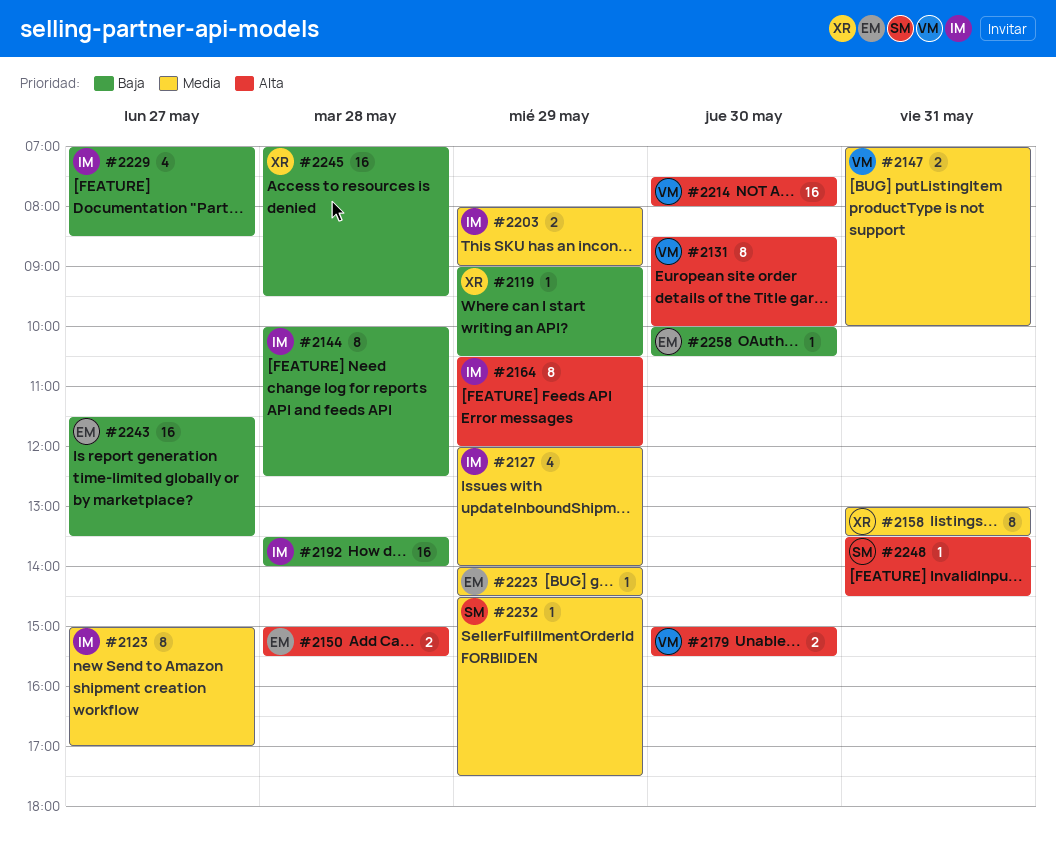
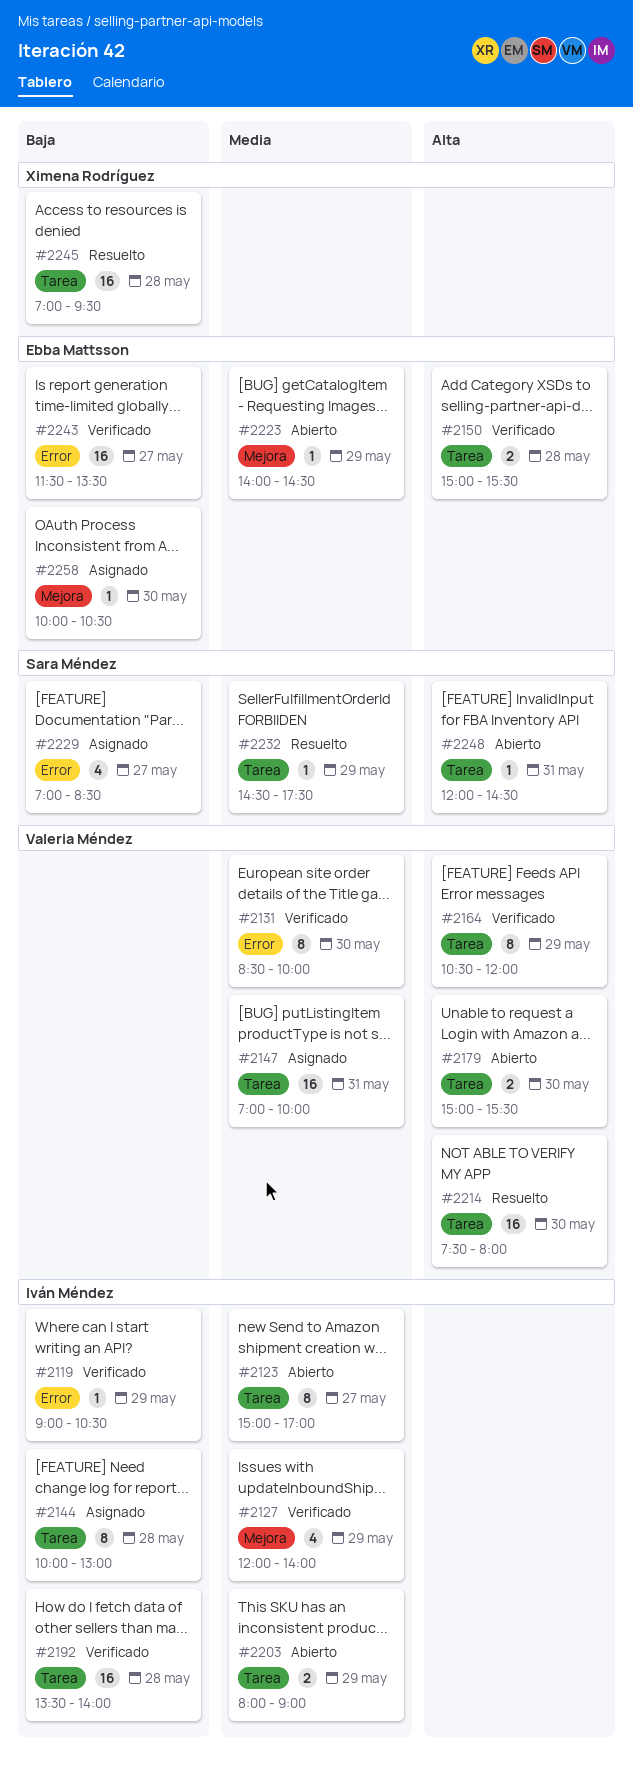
#2119, owner: Ximena Rodríguez -> Iván Méndez
#2131, priority: Alta -> Media
#2144, ends: 12:30 -> 13:00
#2147, estimate: 2 -> 16
#2158: present -> none
#2164, owner: Iván Méndez -> Valeria Méndez
#2229, owner: Iván Méndez -> Sara Méndez
#2248, begins: 13:30 -> 12:00

